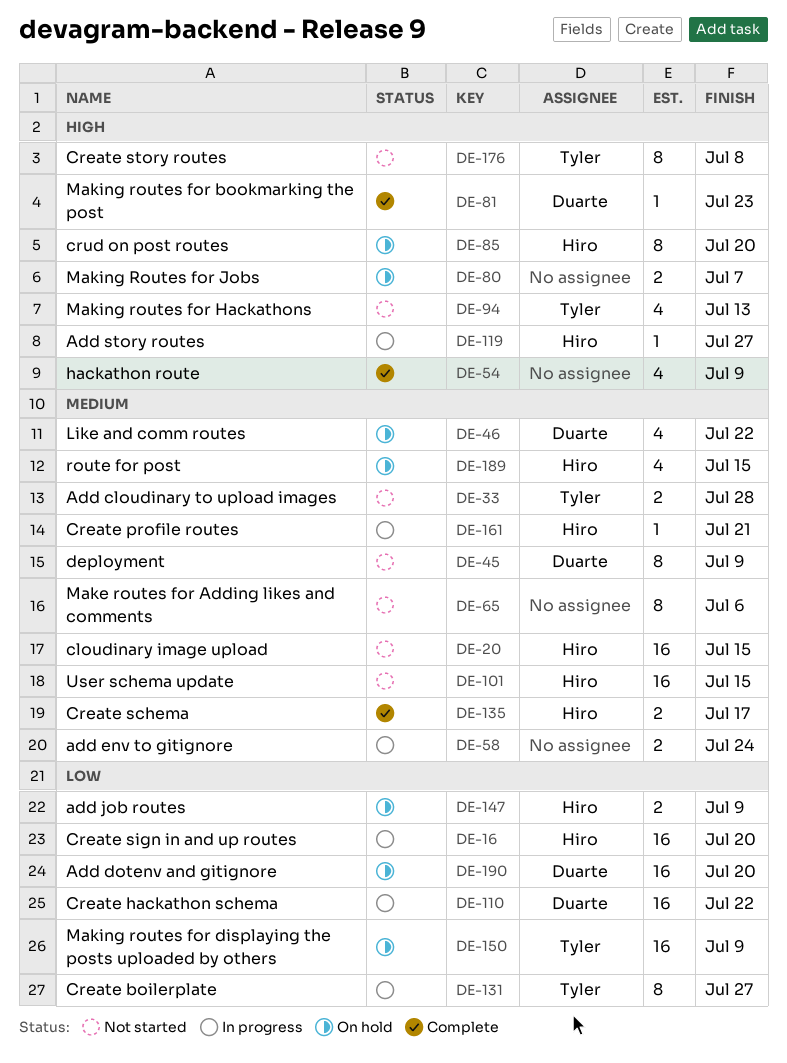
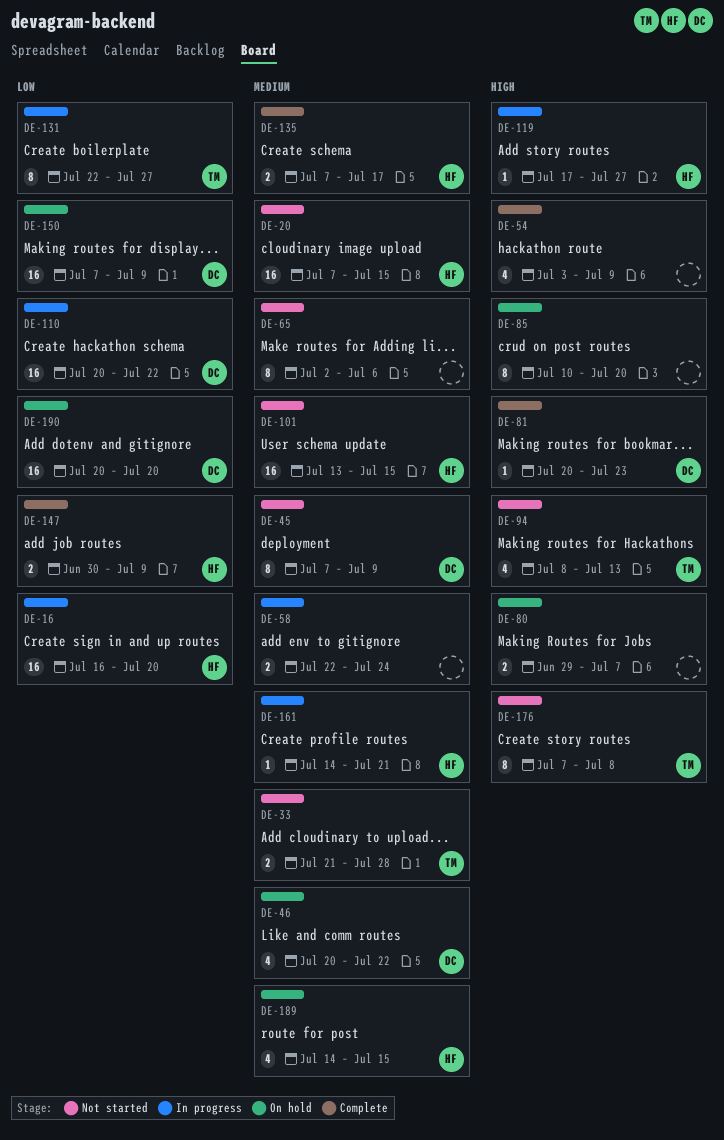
DE-85, owner: Hiro -> none
DE-147, status: On hold -> Complete
DE-150, owner: Tyler -> Duarte

